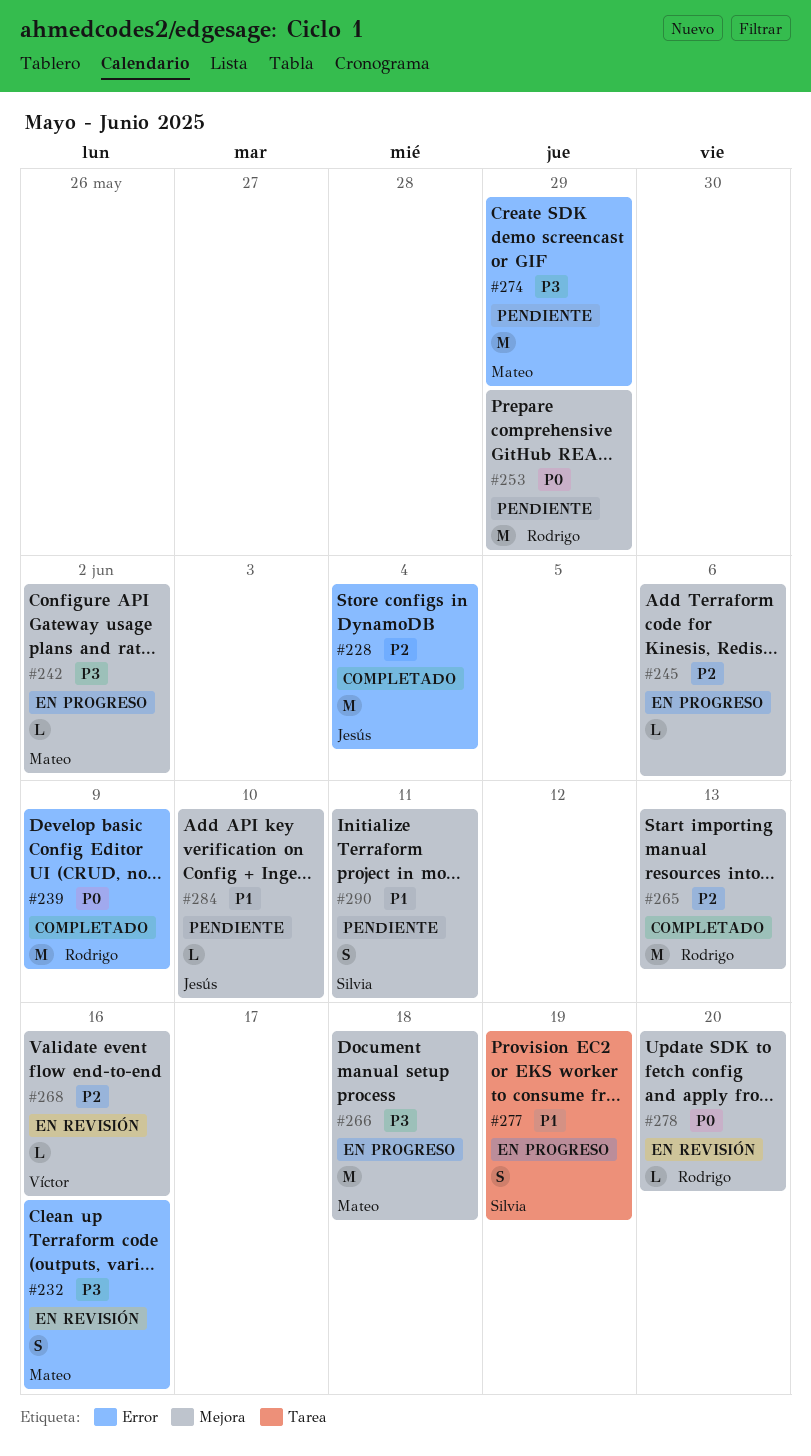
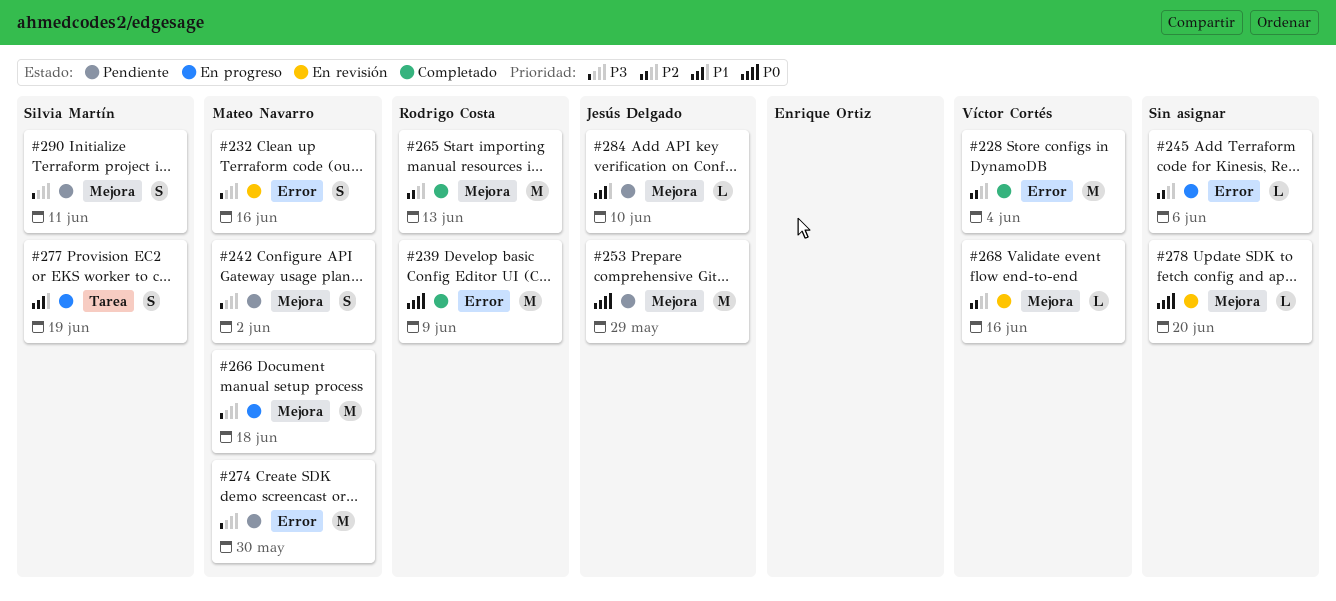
#228, owner: Jesús Delgado -> Víctor Cortés
#242, status: En progreso -> Pendiente
#242, estimate: L -> S
#245, label: Mejora -> Error
#253, owner: Rodrigo Costa -> Jesús Delgado
#274, due: May 29 -> May 30
#278, owner: Rodrigo Costa -> none
#290, priority: P1 -> P3

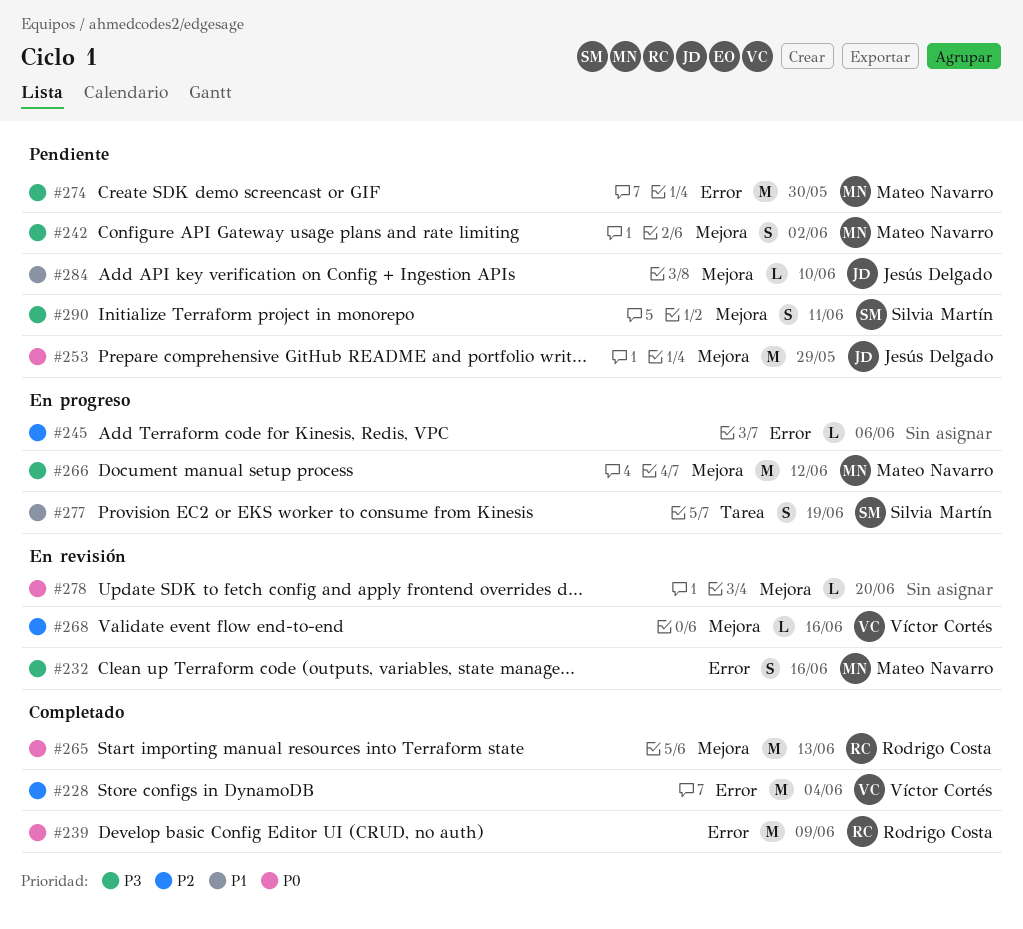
#265, priority: P2 -> P0
#266, due: Jun 18 -> Jun 12

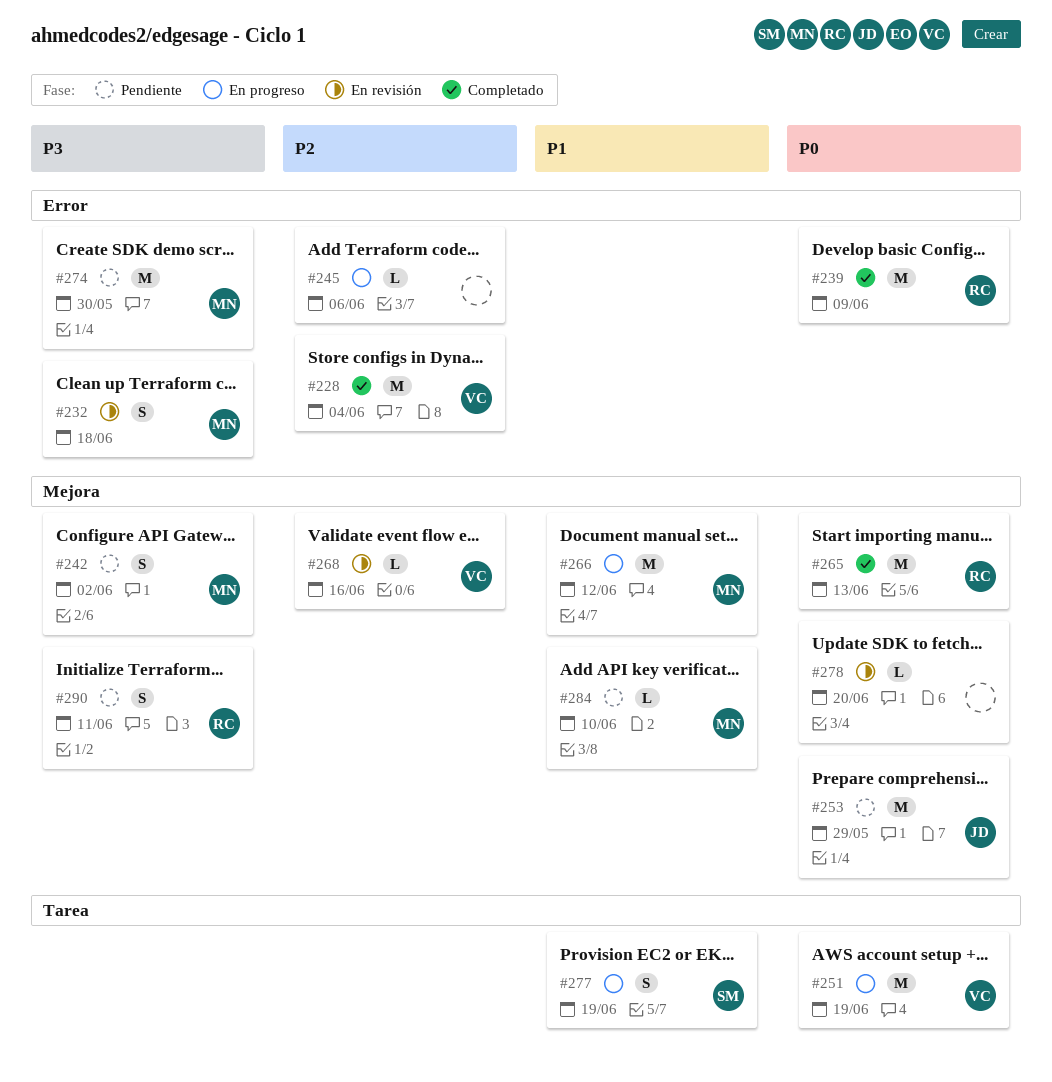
#232, due: Jun 16 -> Jun 18
#251: none -> present
#266, priority: P3 -> P1
#284, owner: Jesús Delgado -> Mateo Navarro
#290, owner: Silvia Martín -> Rodrigo Costa

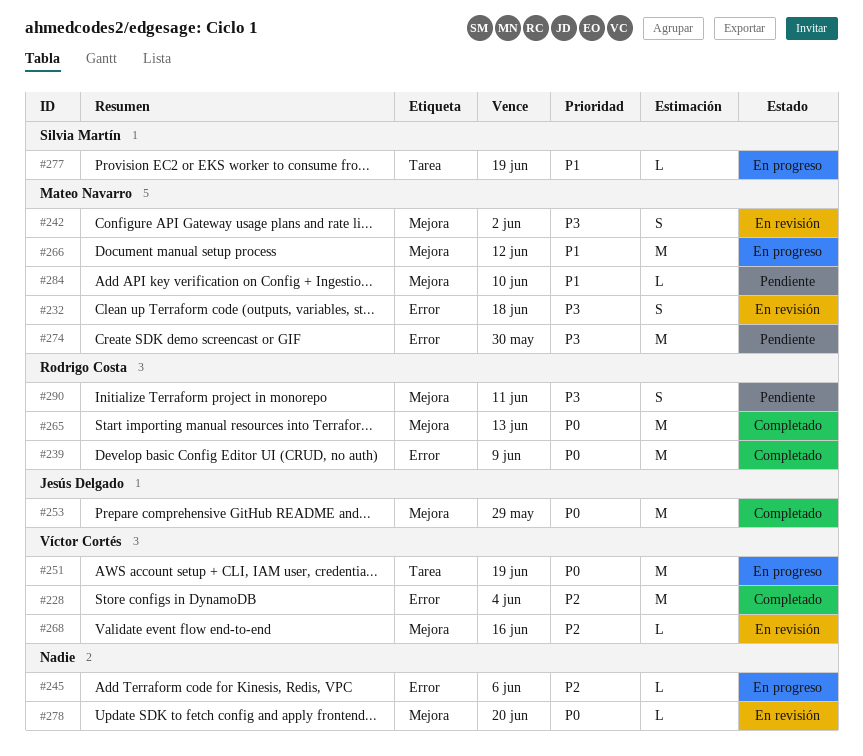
#242, status: Pendiente -> En revisión
#253, status: Pendiente -> Completado
#277, estimate: S -> L

